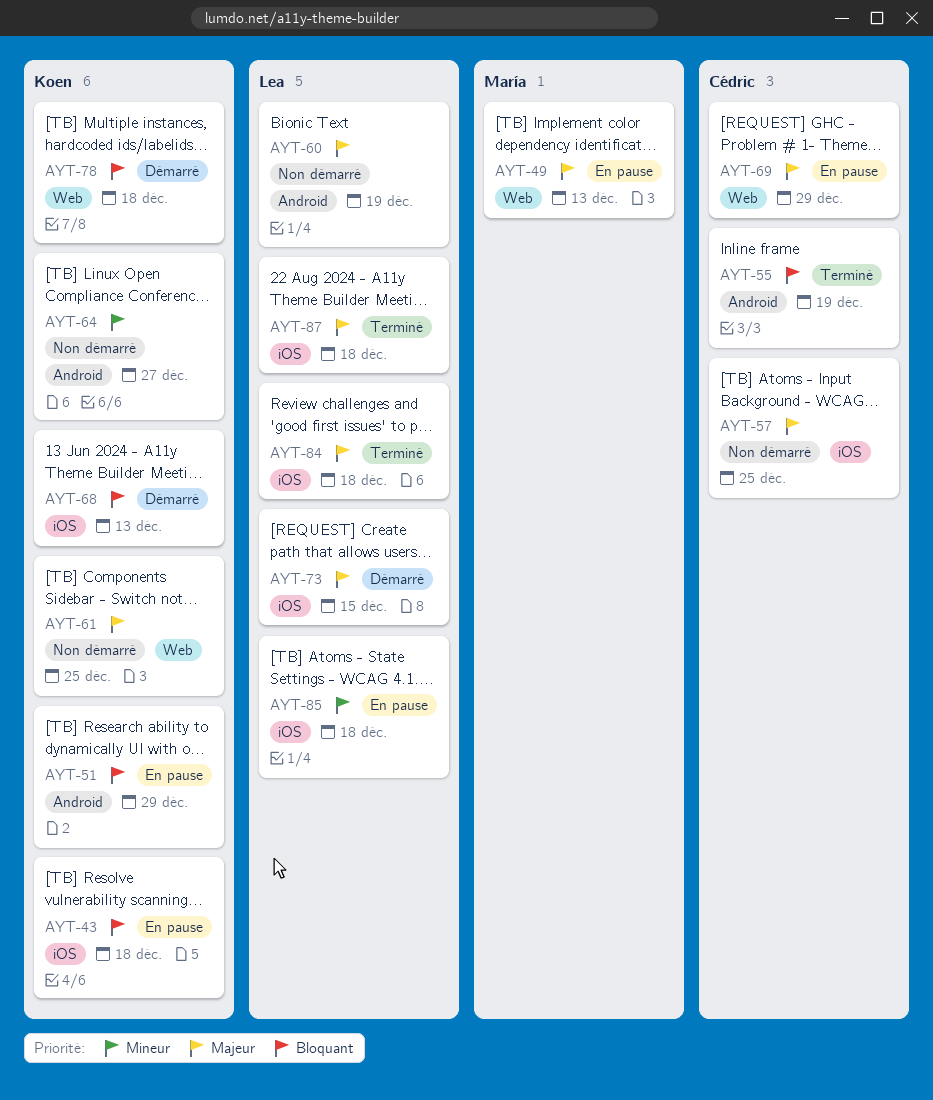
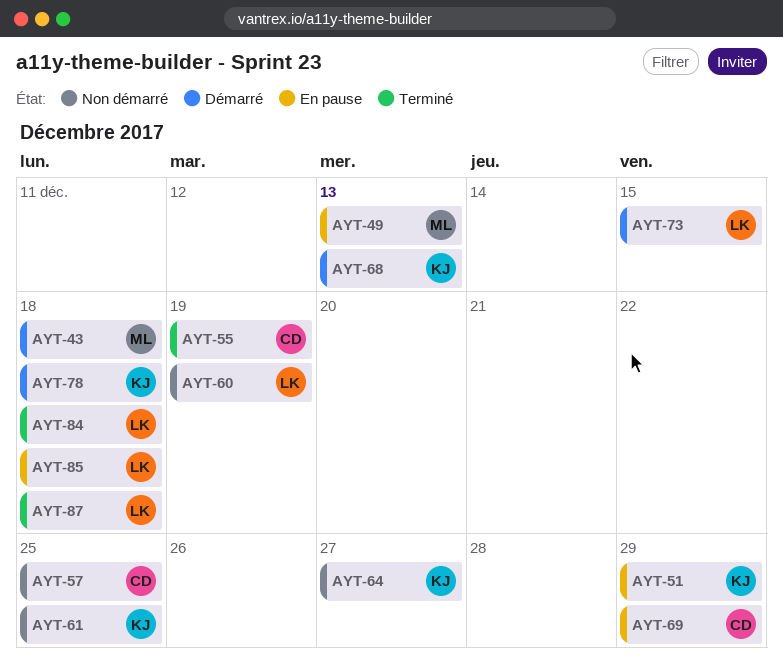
AYT-43, status: En pause -> Démarré
AYT-43, owner: Koen -> María

